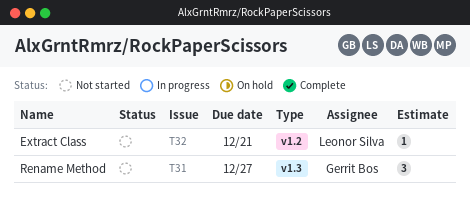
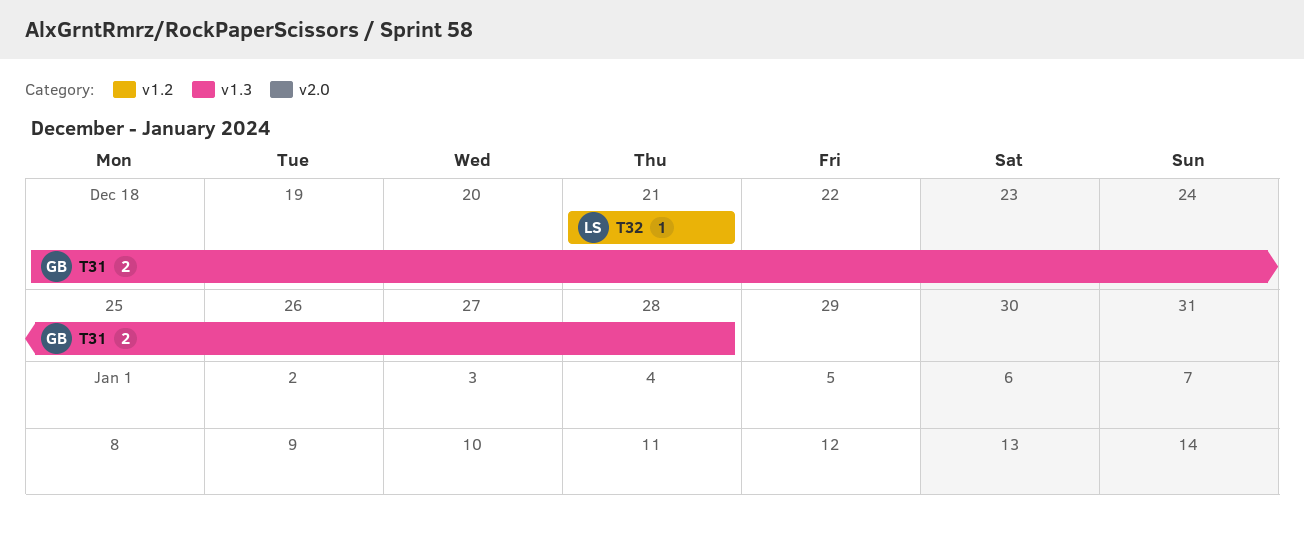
T31, estimate: 3 -> 2
T31, due: Dec 27 -> Dec 28

